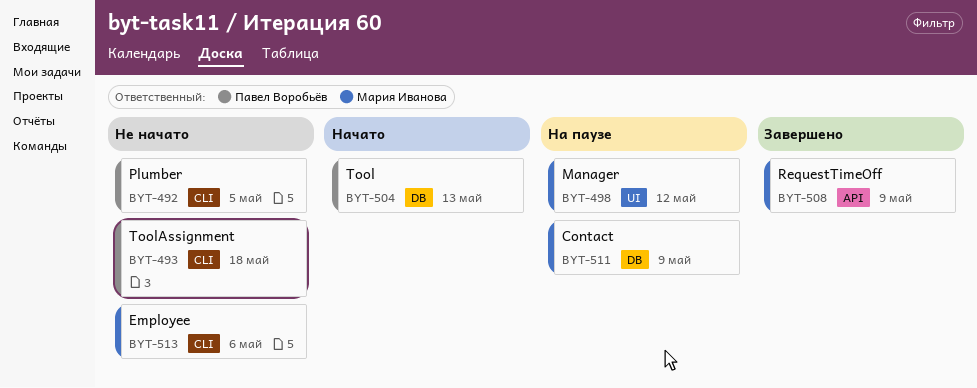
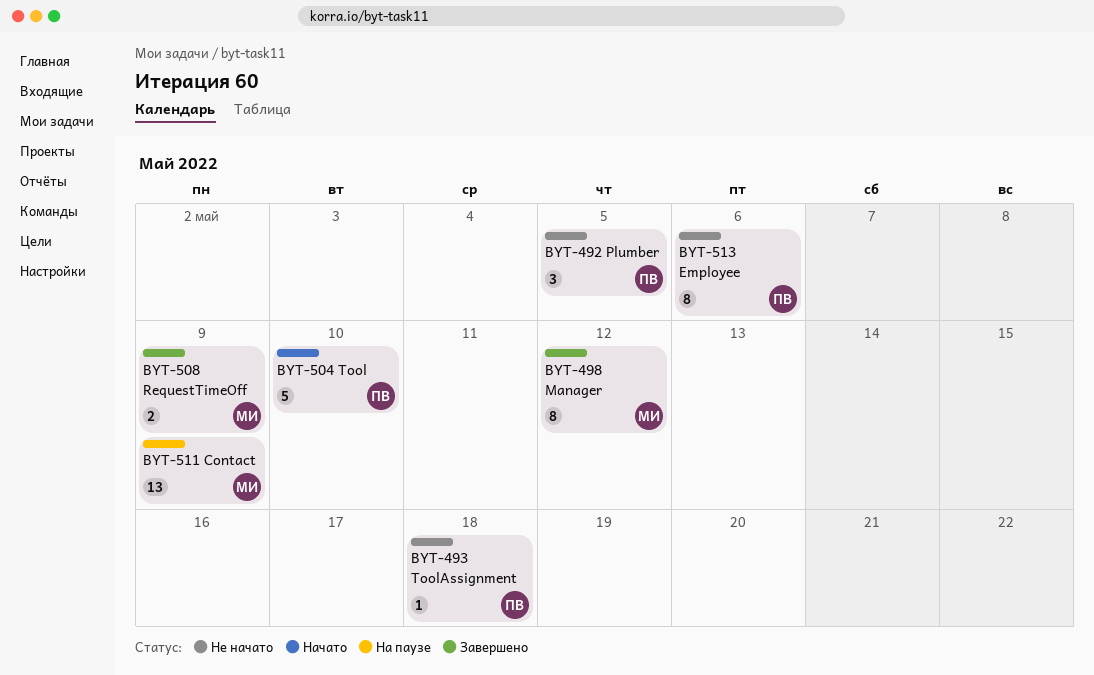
BYT-498, status: На паузе -> Завершено
BYT-504, due: May 13 -> May 10
BYT-513, owner: Мария Иванова -> Павел Воробьёв

